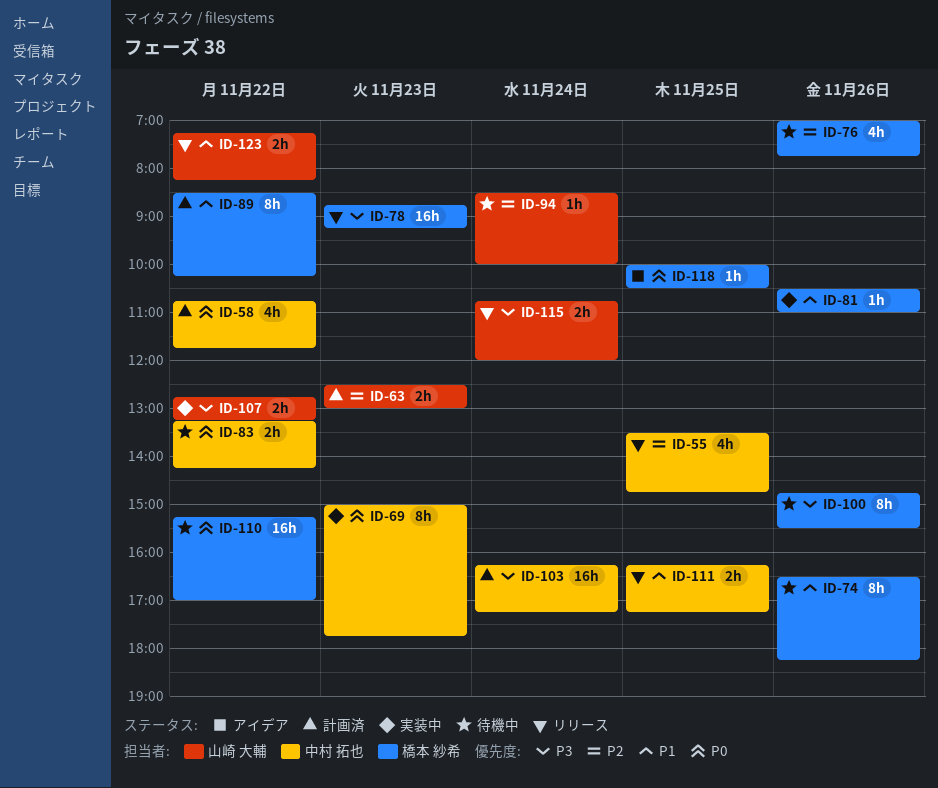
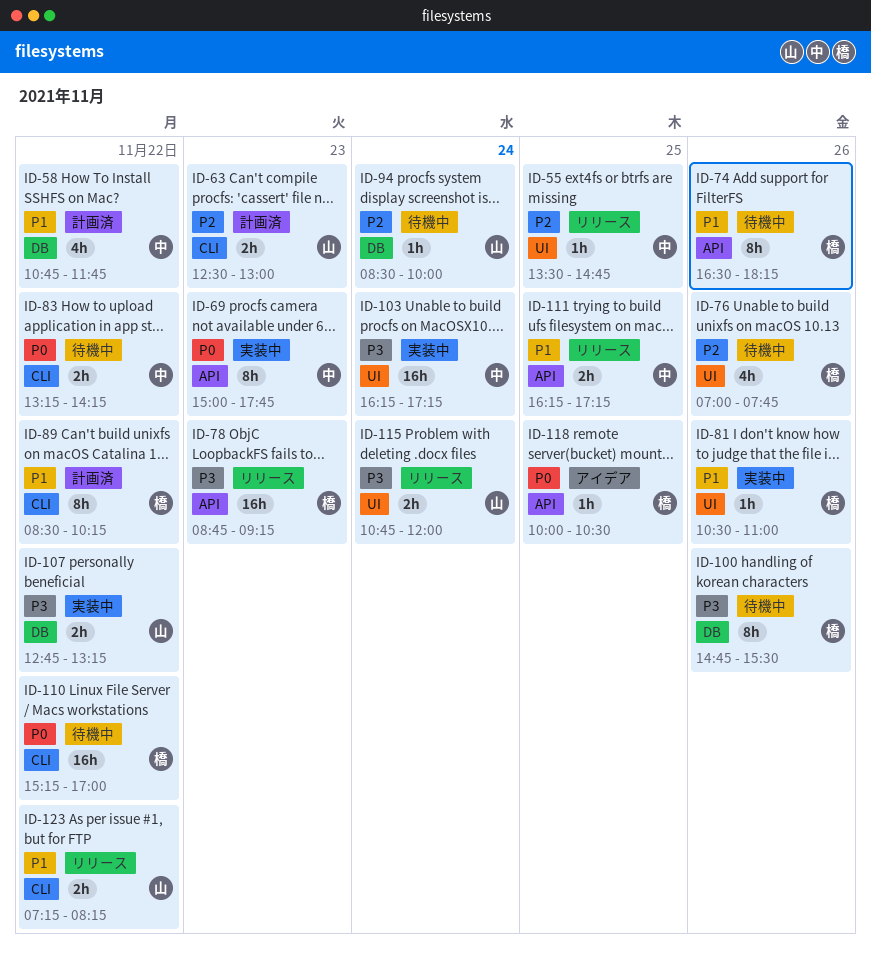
ID-55, estimate: 4h -> 1h
ID-58, priority: P0 -> P1
ID-103, status: 計画済 -> 実装中

